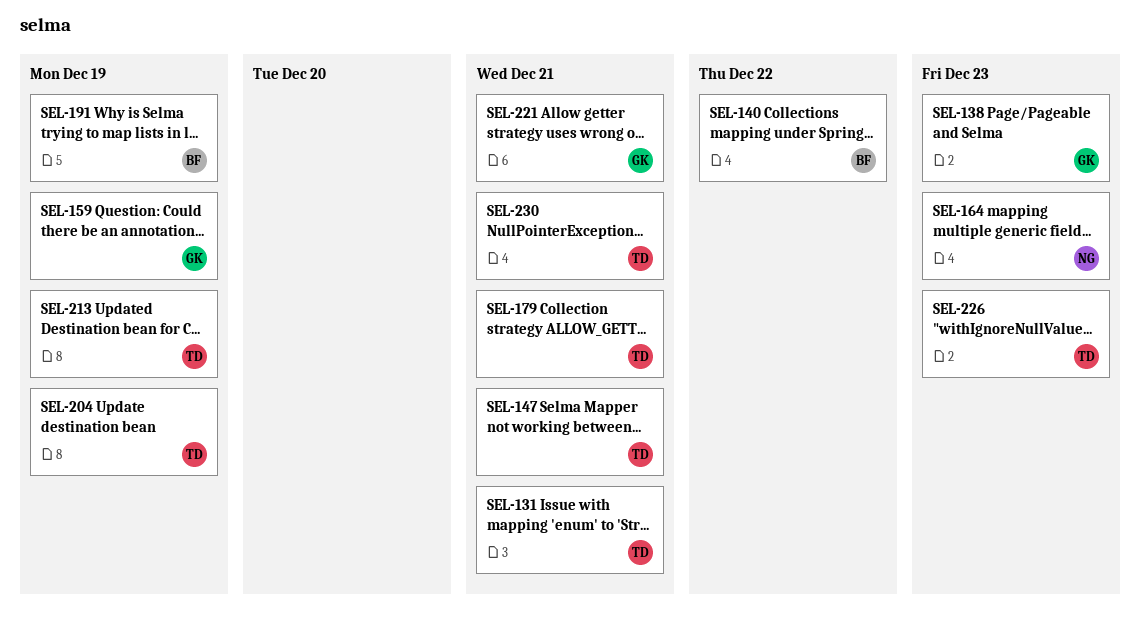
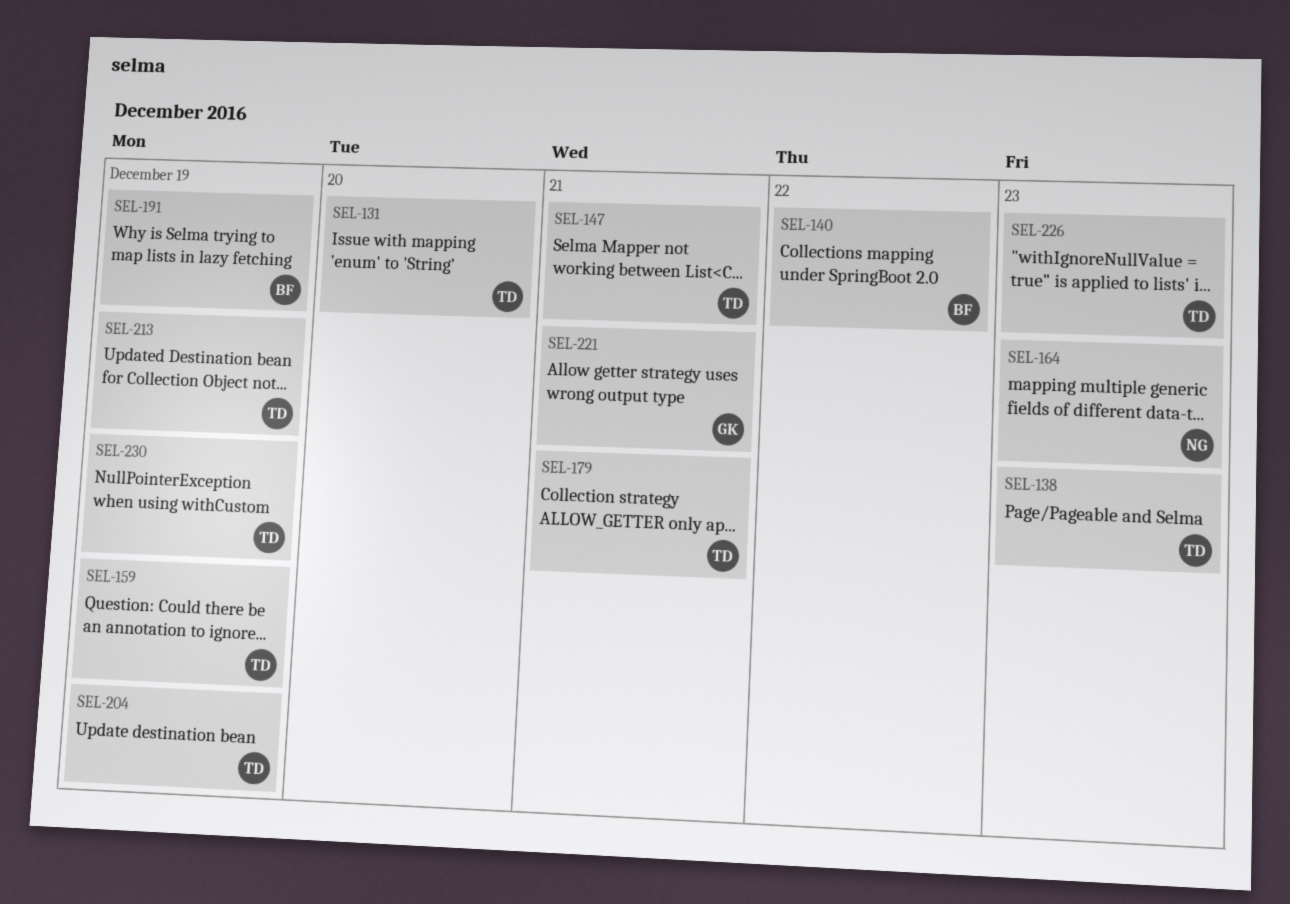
SEL-131, due: Dec 21 -> Dec 20
SEL-138, owner: GK -> TD
SEL-159, owner: GK -> TD
SEL-230, due: Dec 21 -> Dec 19

